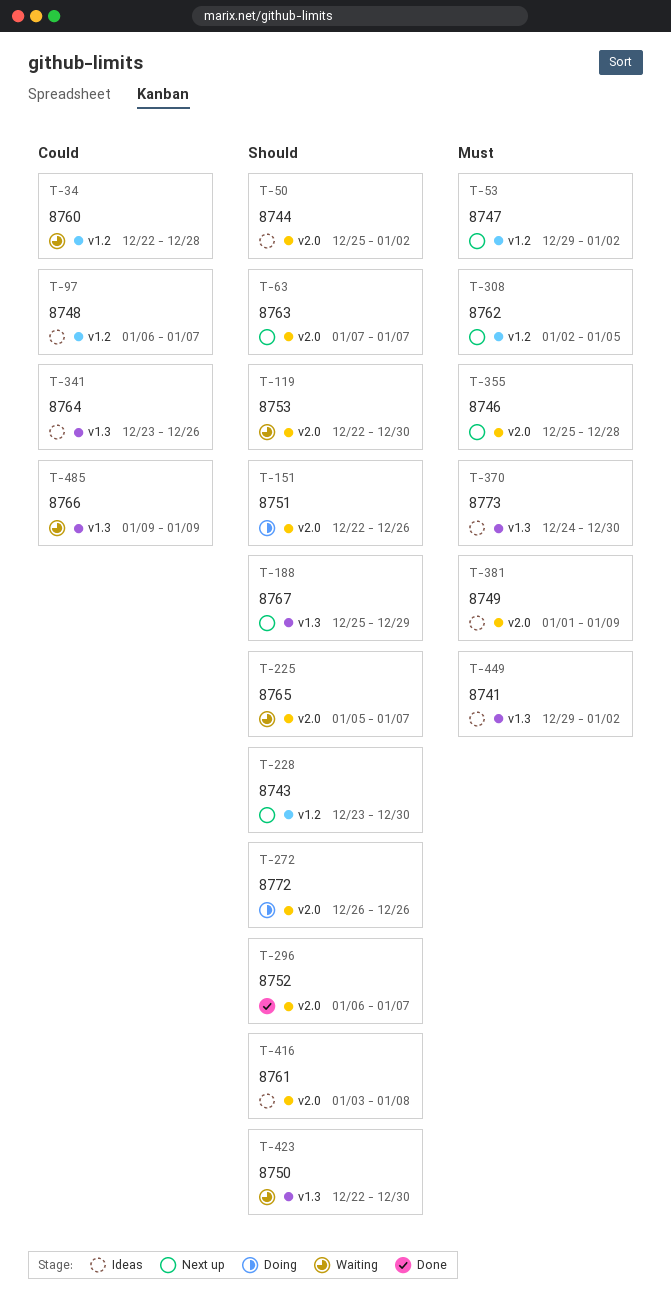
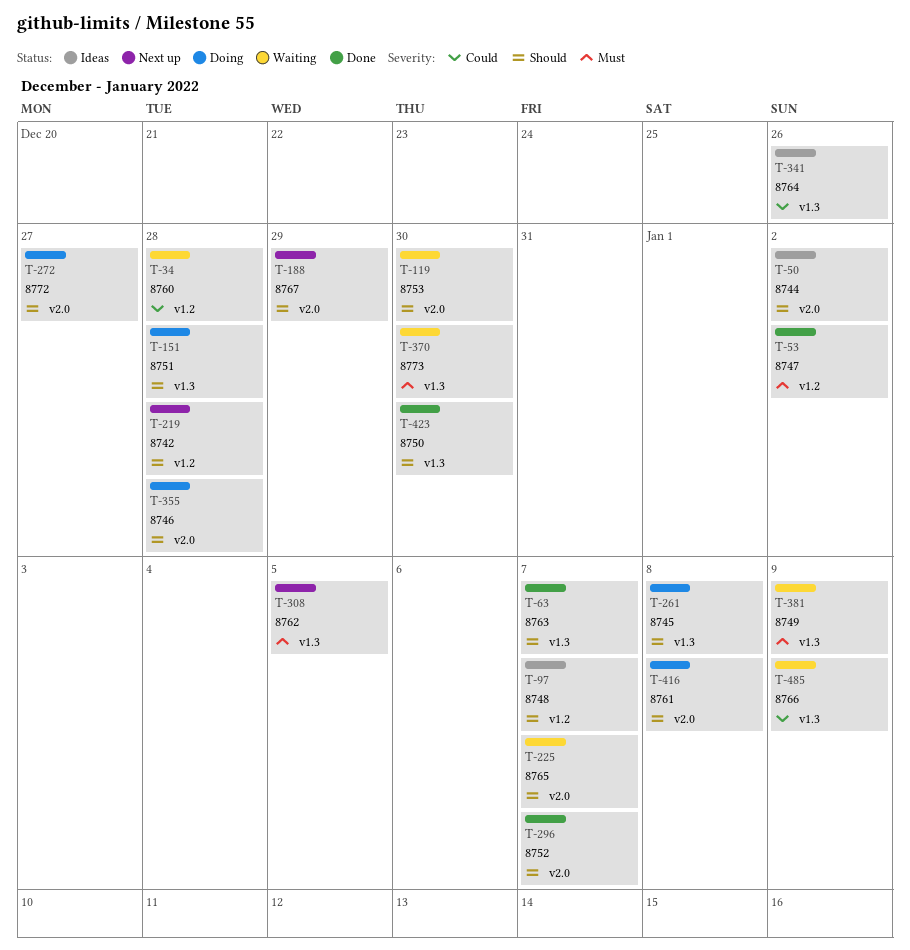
T-53, status: Next up -> Done
T-63, status: Next up -> Done
T-63, label: v2.0 -> v1.3
T-97, priority: Could -> Should
T-151, label: v2.0 -> v1.3
T-151, due: Dec 26 -> Dec 28
T-188, label: v1.3 -> v2.0
T-219: none -> present
T-228: present -> none
T-261: none -> present
T-272, due: Dec 26 -> Dec 27
T-308, label: v1.2 -> v1.3
T-355, status: Next up -> Doing
T-355, priority: Must -> Should
T-370, status: Ideas -> Waiting
T-381, status: Ideas -> Waiting
T-381, label: v2.0 -> v1.3
T-416, status: Ideas -> Doing
T-423, status: Waiting -> Done
T-449: present -> none

